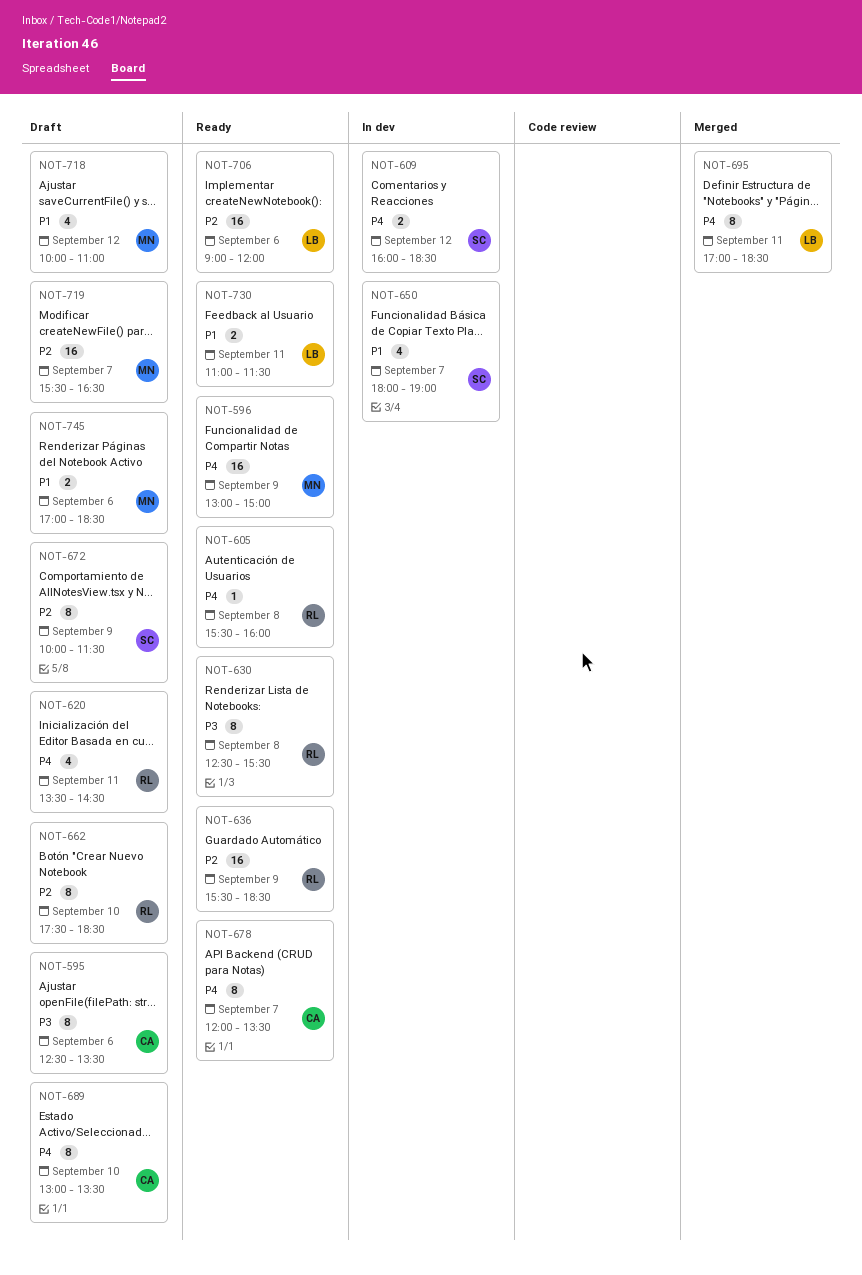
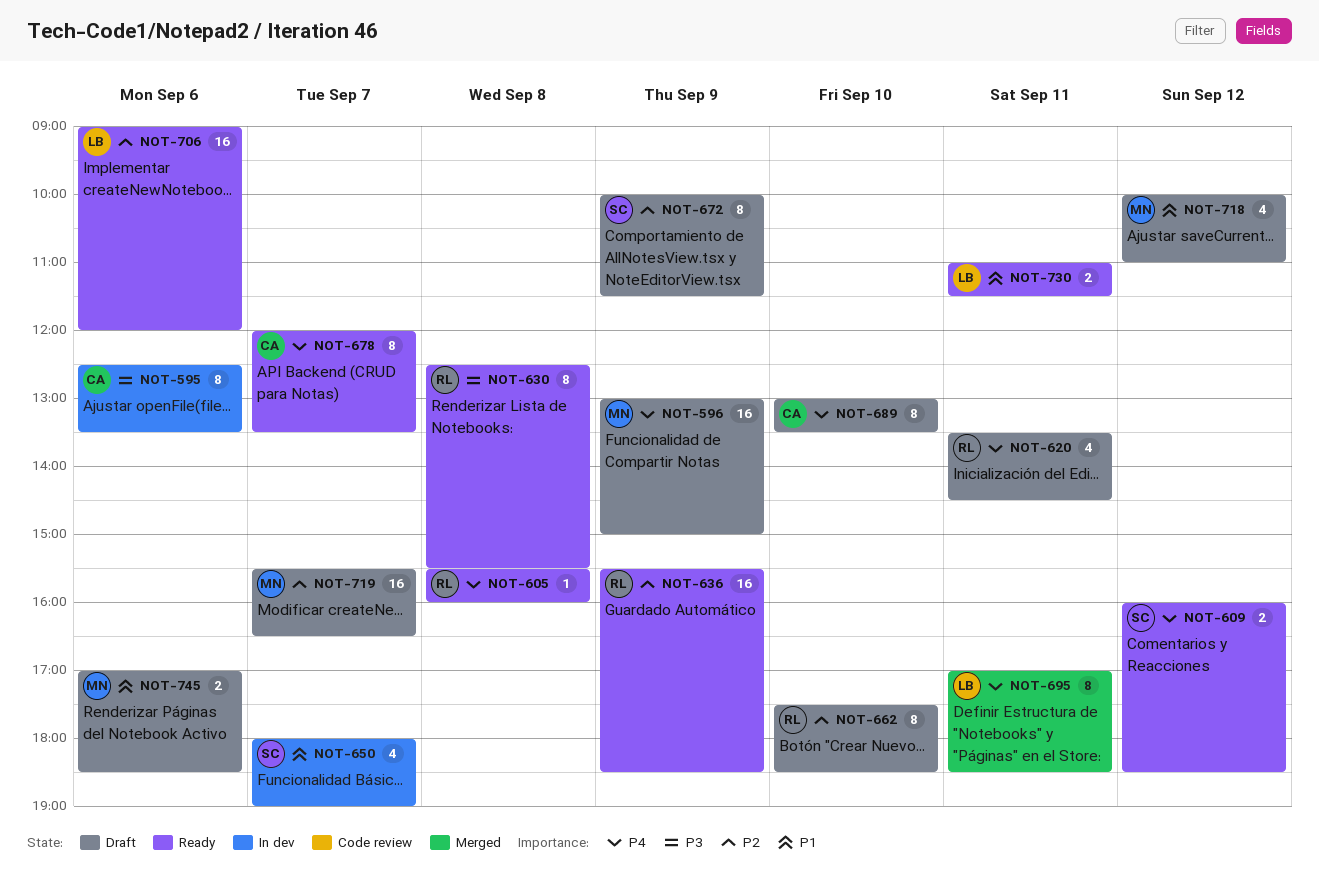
NOT-595, status: Draft -> In dev
NOT-596, status: Ready -> Draft
NOT-609, status: In dev -> Ready

